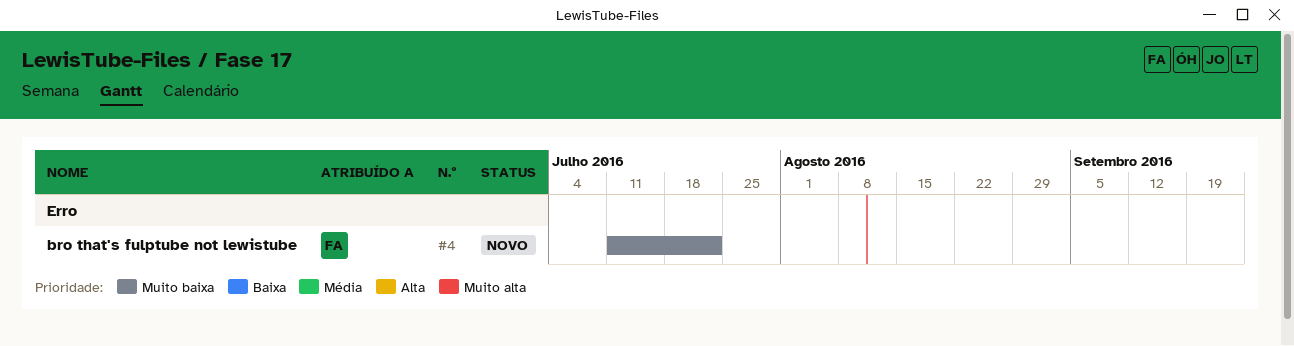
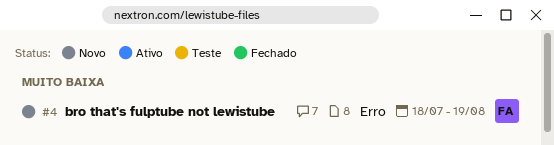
#4, start: Jul 11 -> Jul 18
#4, due: Jul 22 -> Aug 19

